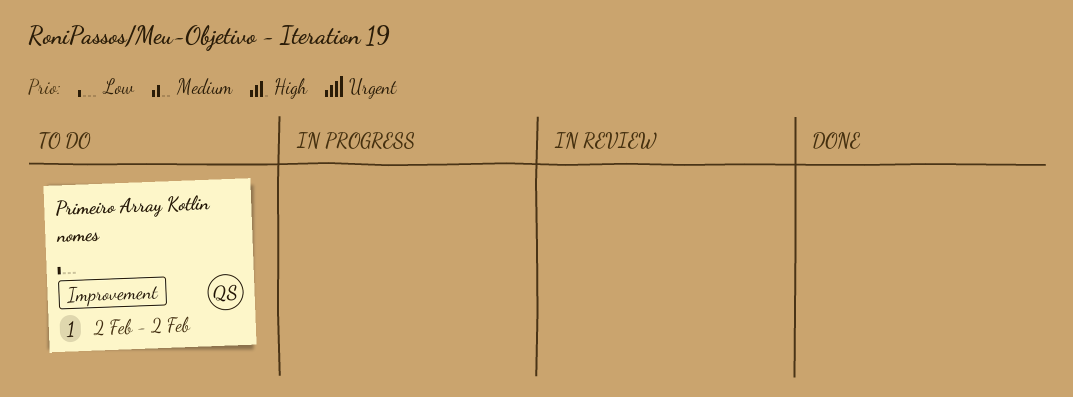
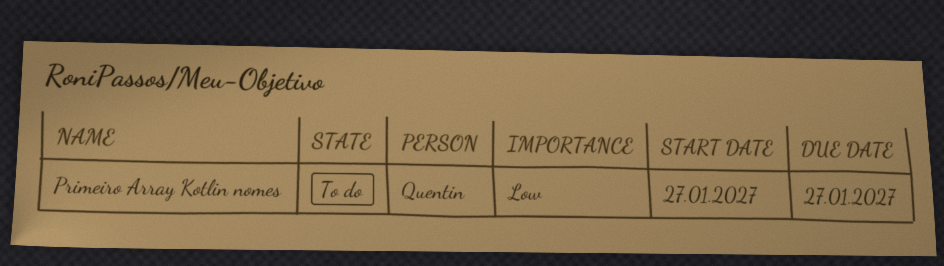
Primeiro Array Kotlin nomes, start: Feb 2 -> Jan 27
Primeiro Array Kotlin nomes, due: Feb 2 -> Jan 27

